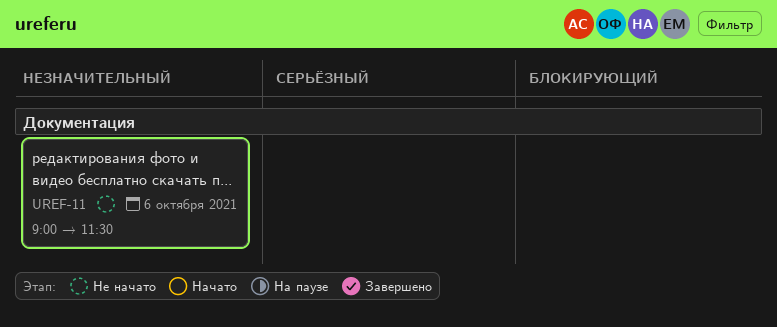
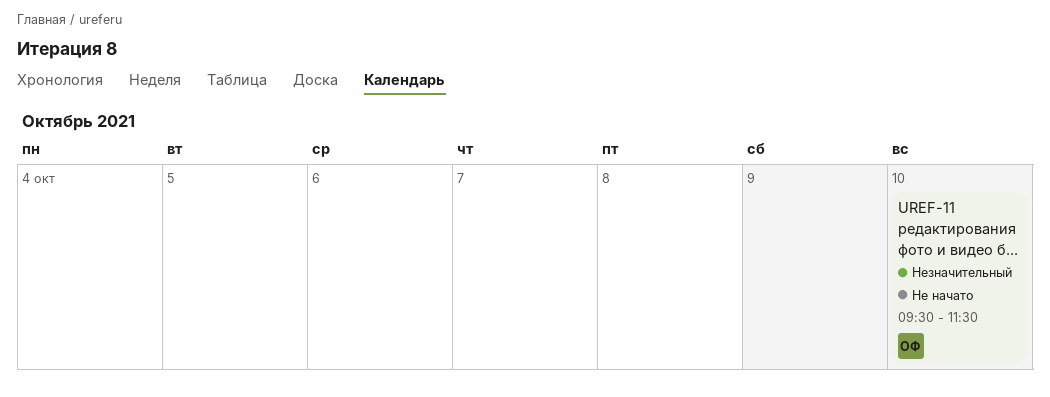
UREF-11, day: Oct 6 -> Oct 10
UREF-11, begins: 09:00 -> 09:30

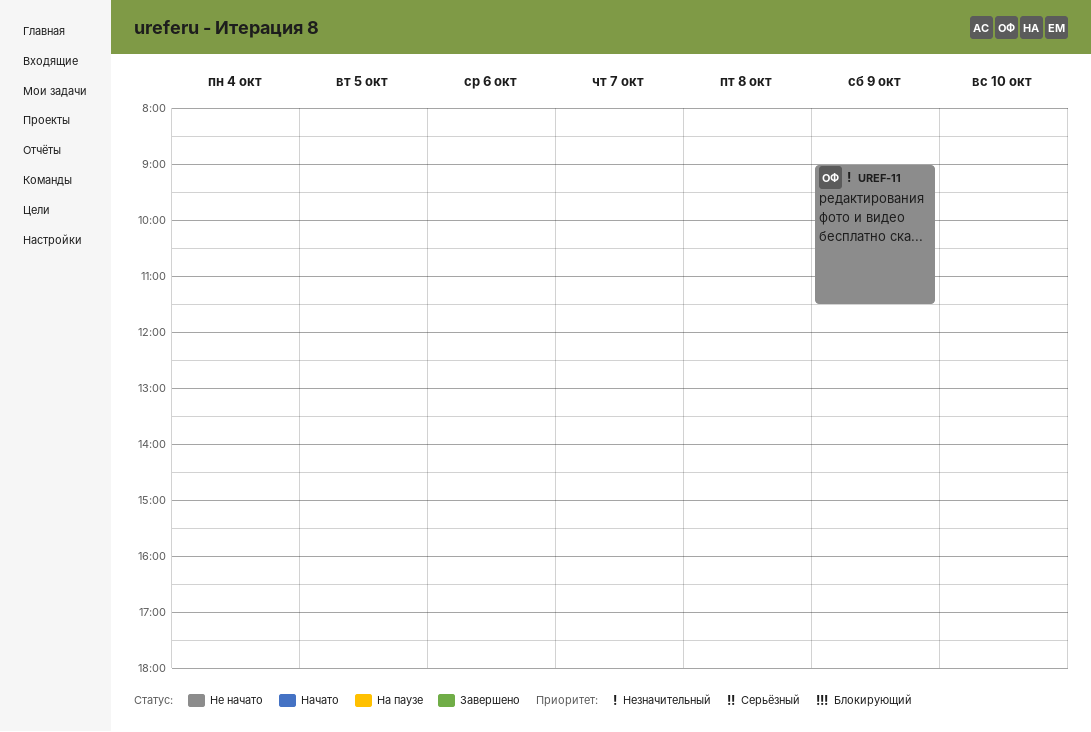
UREF-11, day: Oct 10 -> Oct 9
UREF-11, begins: 09:30 -> 09:00

